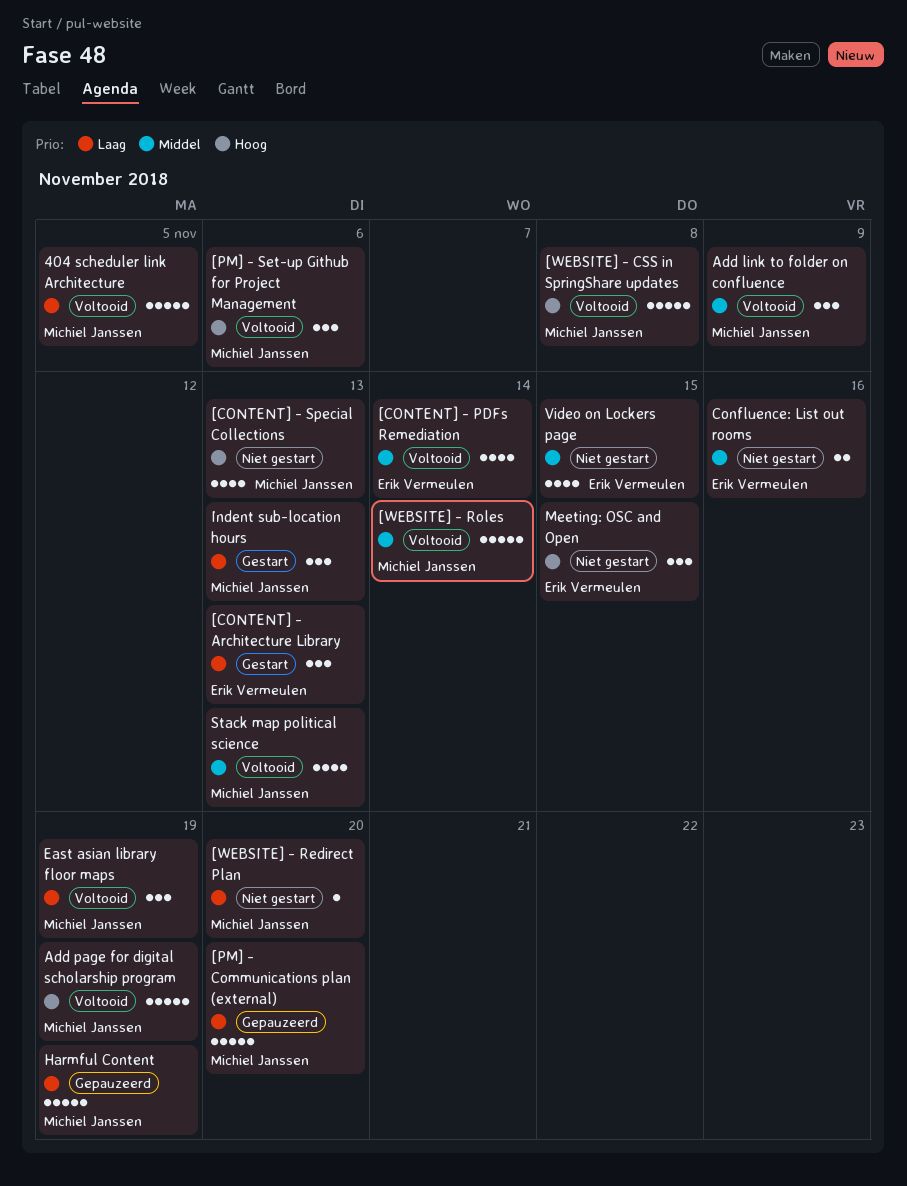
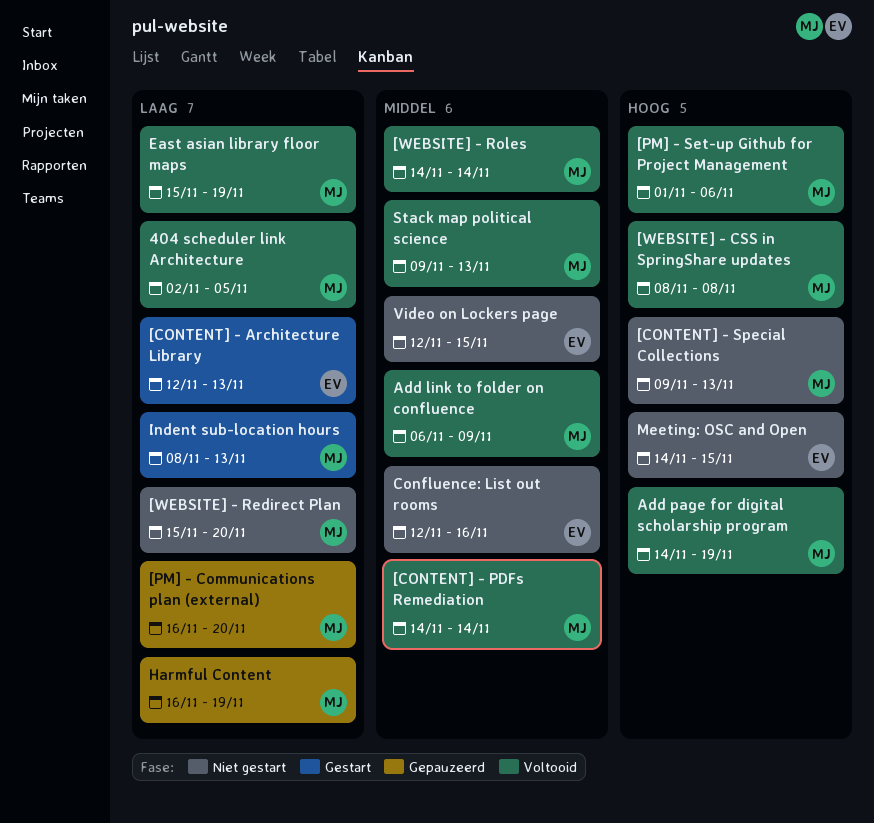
[CONTENT] - PDFs Remediation, owner: Erik Vermeulen -> Michiel Janssen

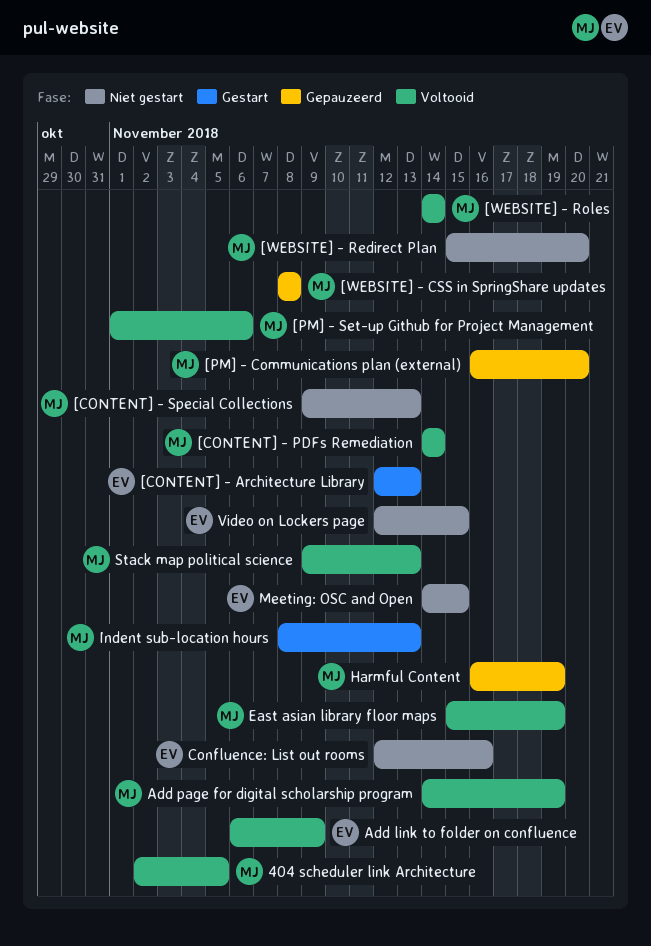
[WEBSITE] - CSS in SpringShare updates, status: Voltooid -> Gepauzeerd
Add link to folder on confluence, owner: MJ -> EV

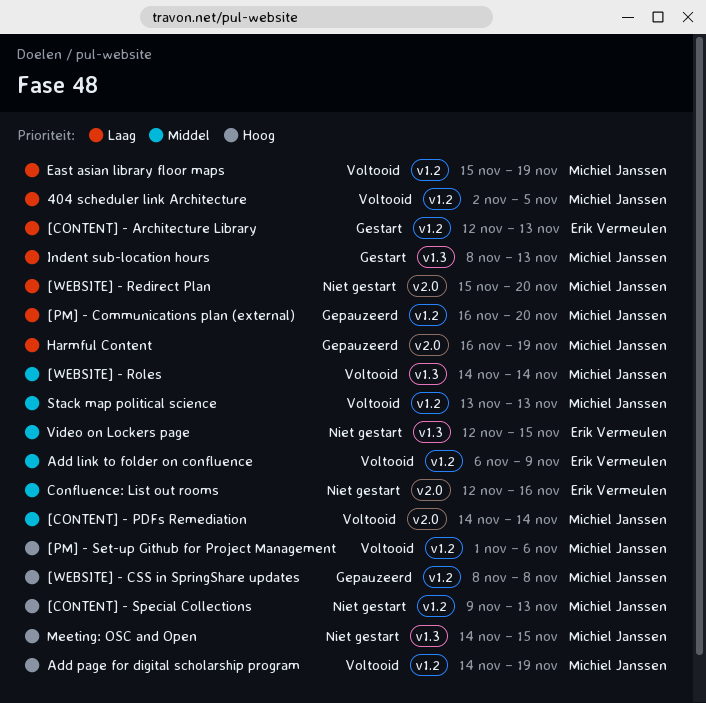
Meeting: OSC and Open, owner: Erik Vermeulen -> Michiel Janssen
Stack map political science, start: Nov 9 -> Nov 13

